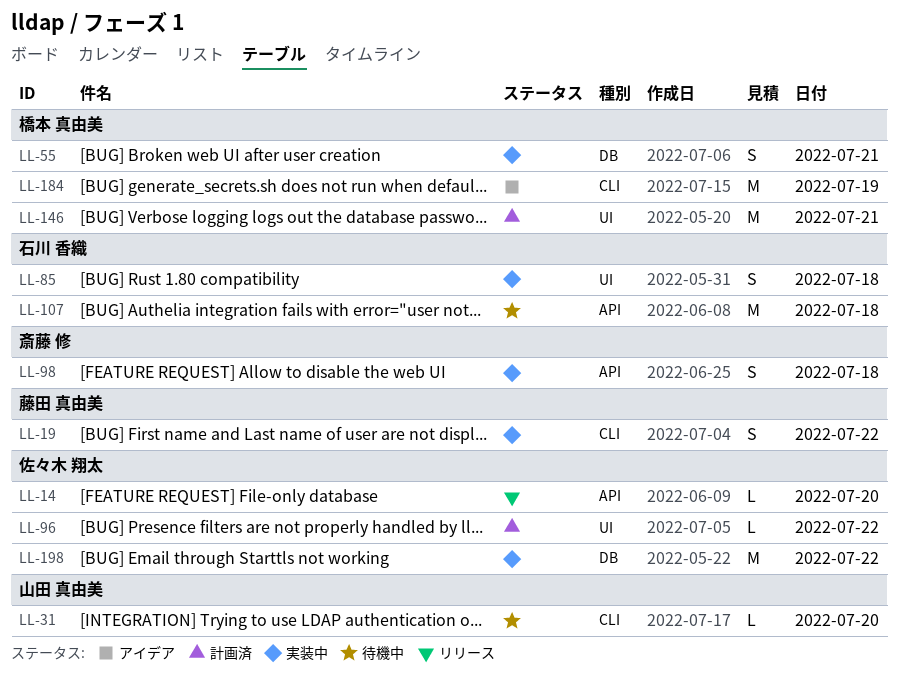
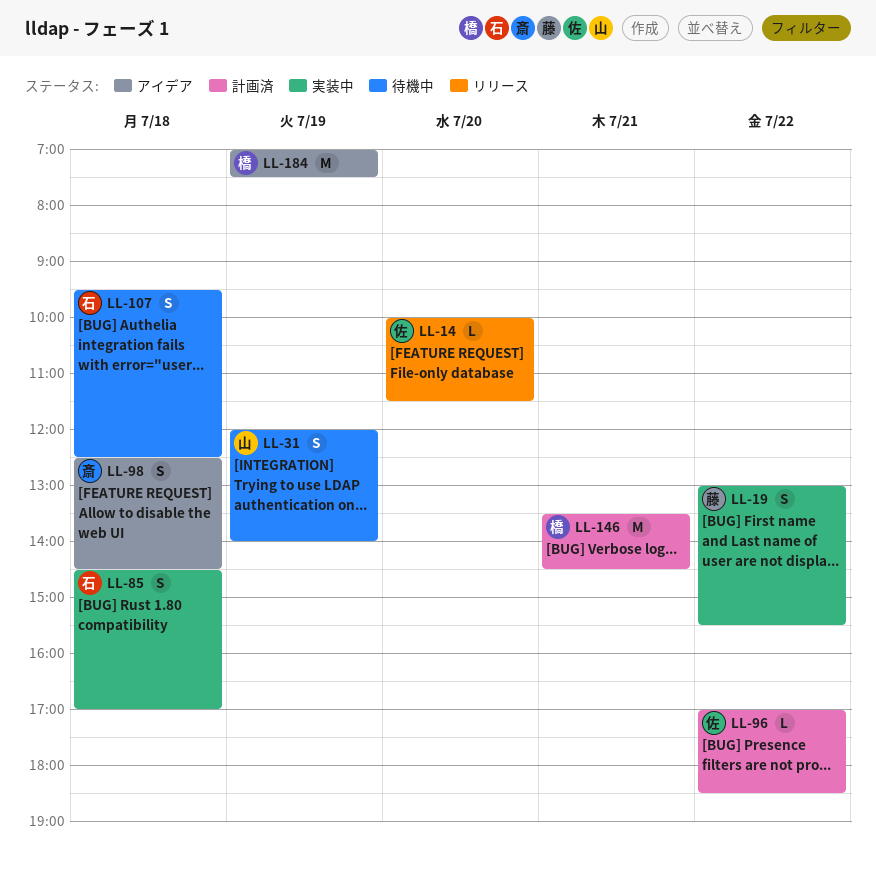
LL-31, estimate: L -> S
LL-31, day: Jul 20 -> Jul 19
LL-55: present -> none
LL-98, status: 実装中 -> アイデア
LL-107, estimate: M -> S
LL-198: present -> none

